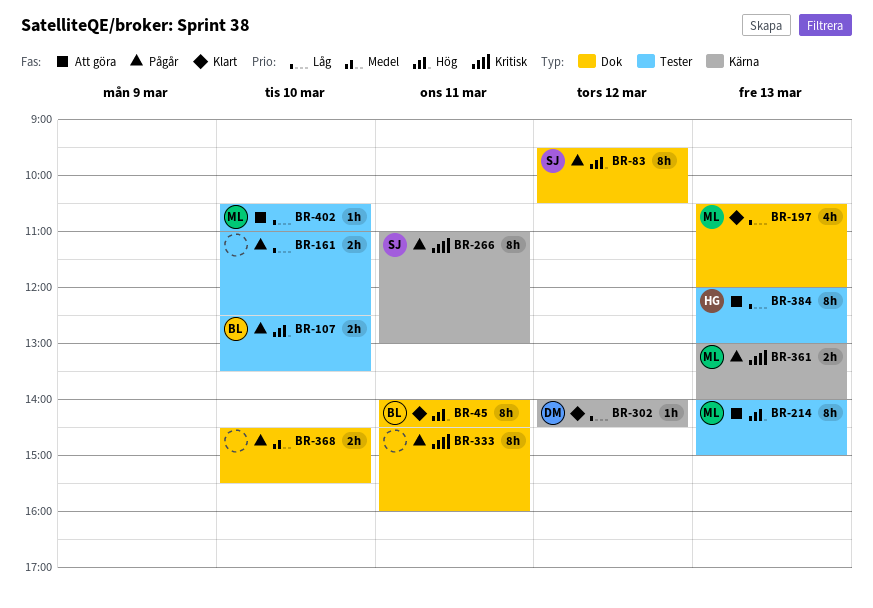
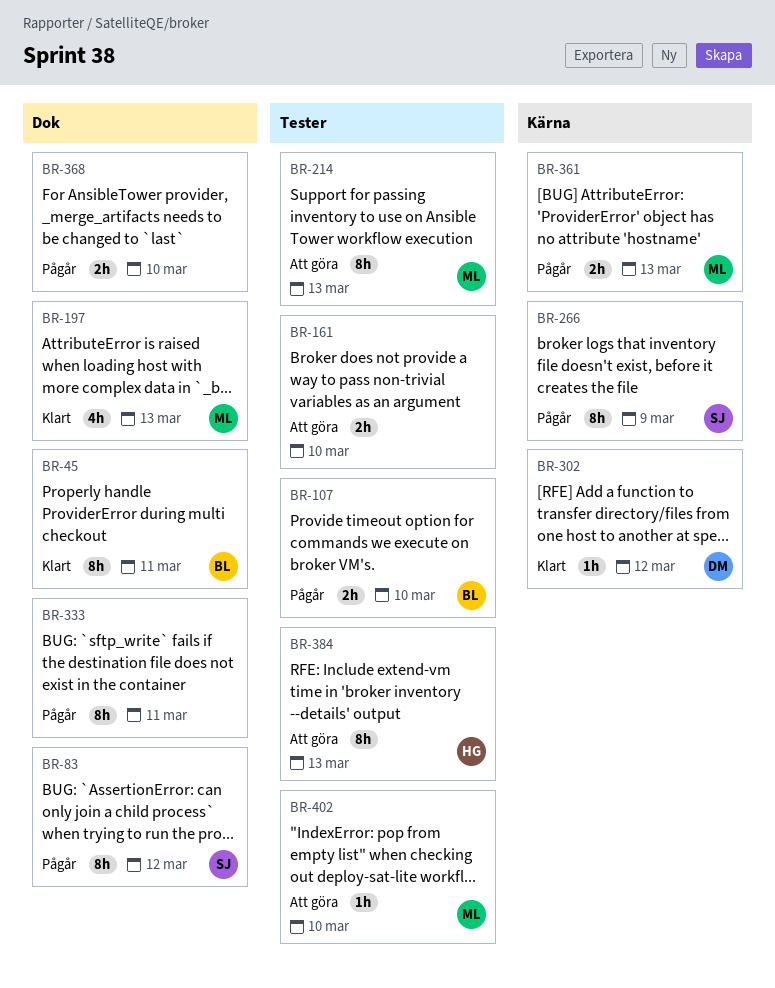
BR-161, status: Pågår -> Att göra
BR-266, day: Mar 11 -> Mar 9

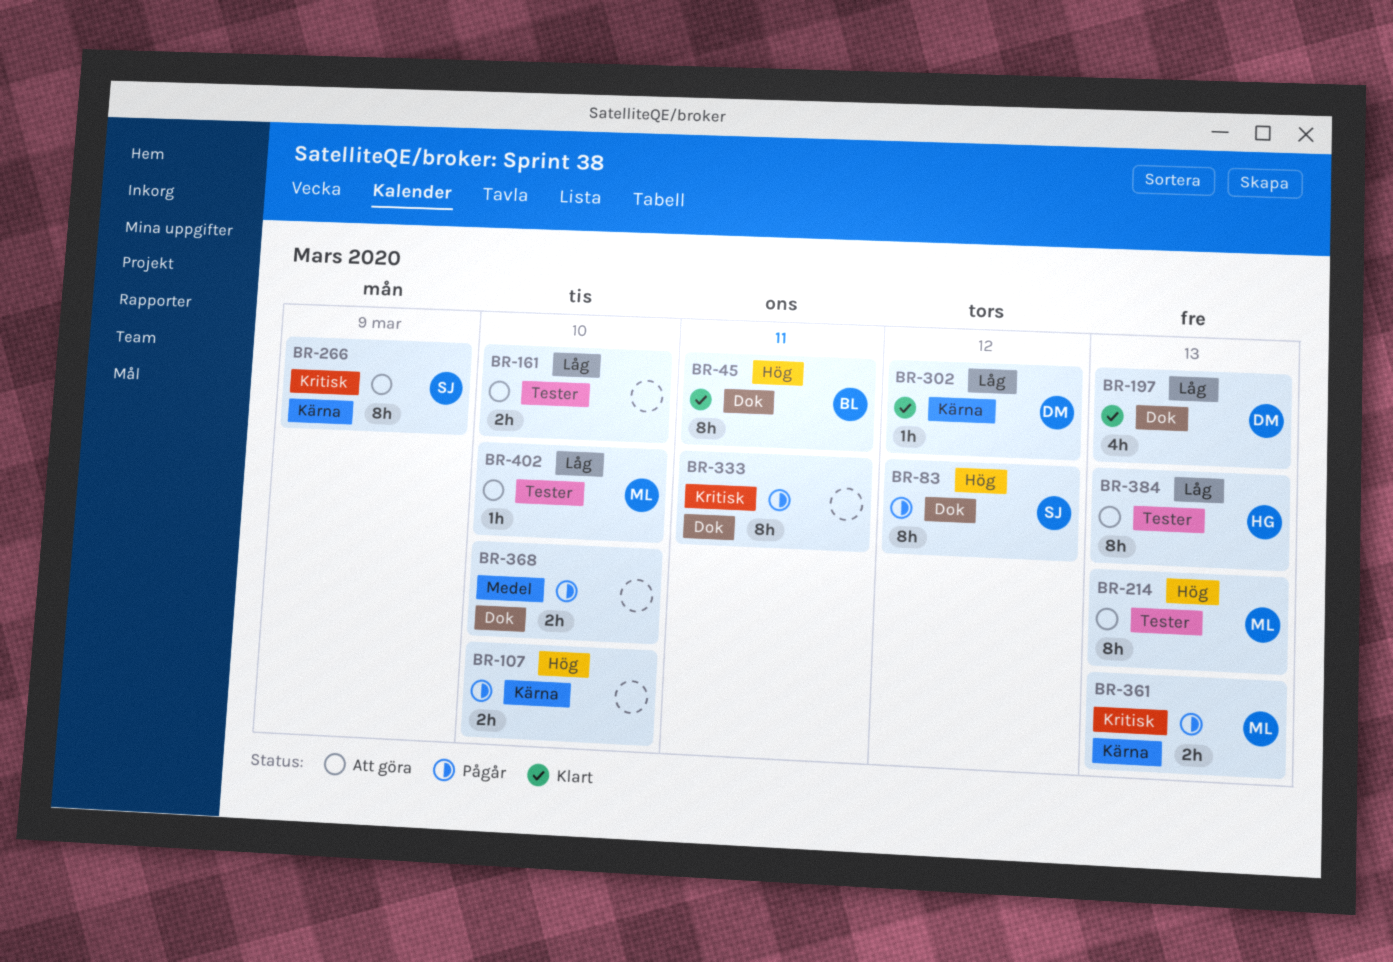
BR-107, owner: BL -> none
BR-107, label: Tester -> Kärna
BR-197, owner: ML -> DM
BR-266, status: Pågår -> Att göra

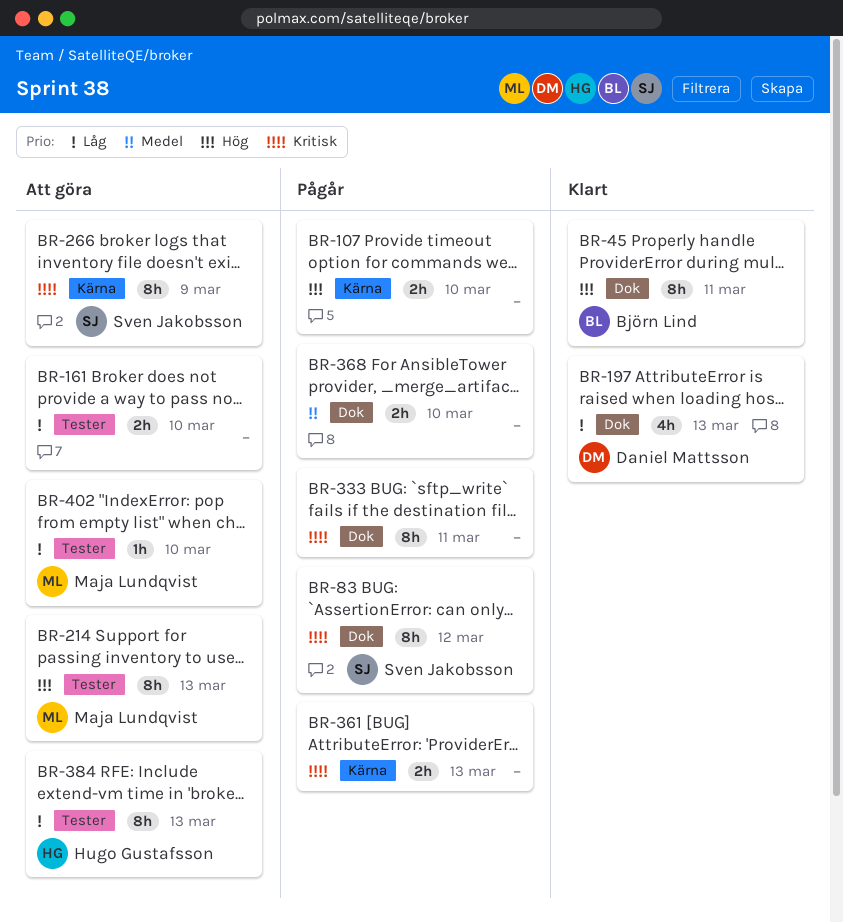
BR-83, priority: Hög -> Kritisk
BR-302: present -> none
BR-361, owner: Maja Lundqvist -> none

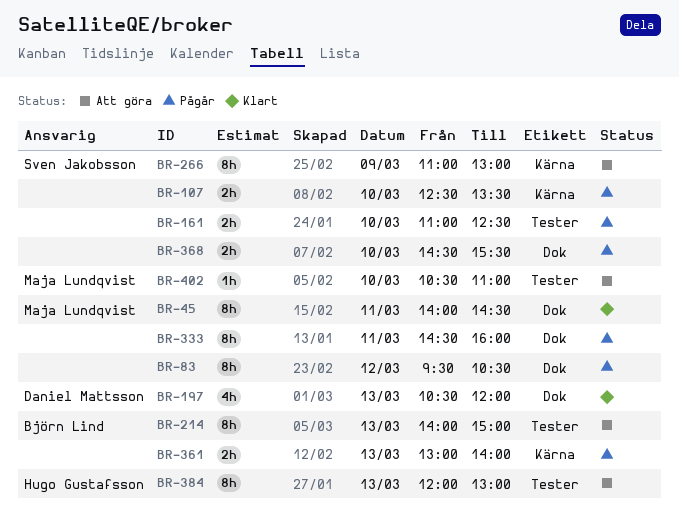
BR-45, owner: Björn Lind -> Maja Lundqvist
BR-83, owner: Sven Jakobsson -> none
BR-161, status: Att göra -> Pågår
BR-214, owner: Maja Lundqvist -> Björn Lind

